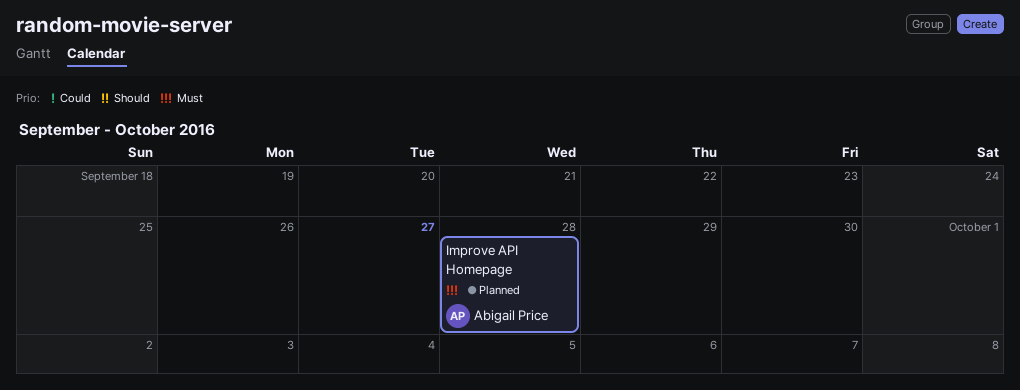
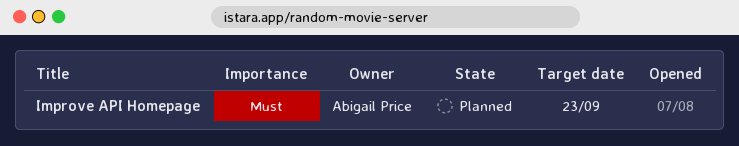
Improve API Homepage, due: Sep 28 -> Sep 23

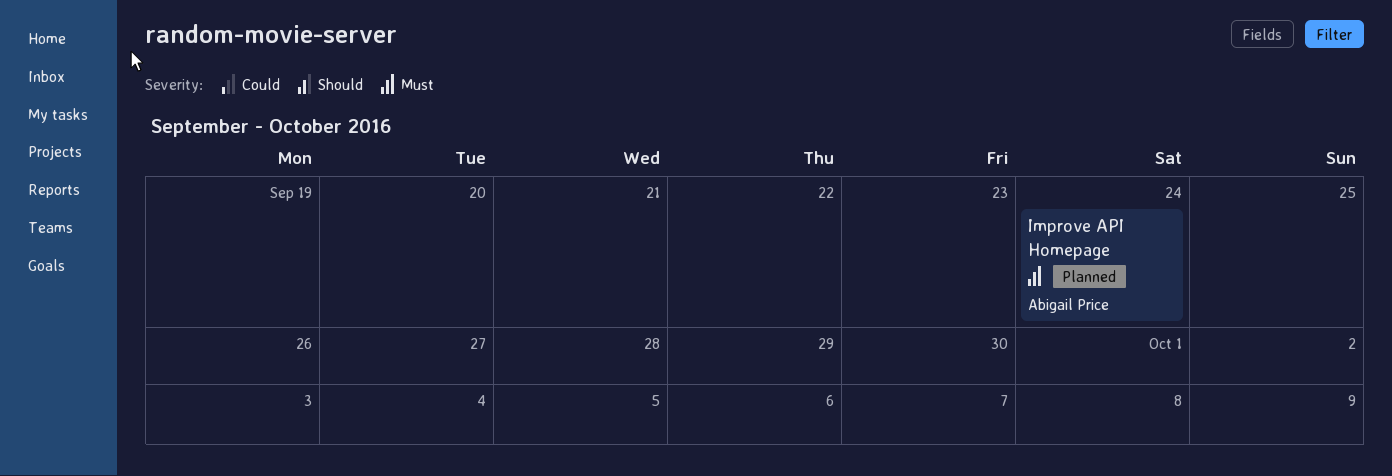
Improve API Homepage, due: Sep 23 -> Sep 24

